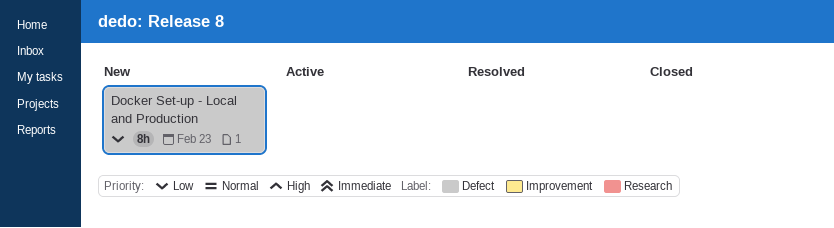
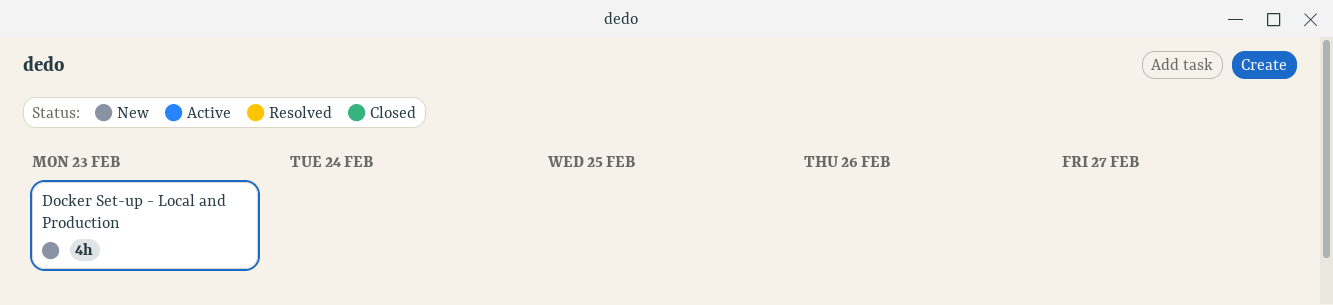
Docker Set-up - Local and Production, estimate: 8h -> 4h

